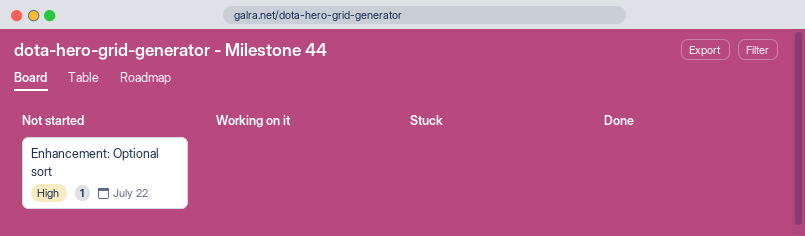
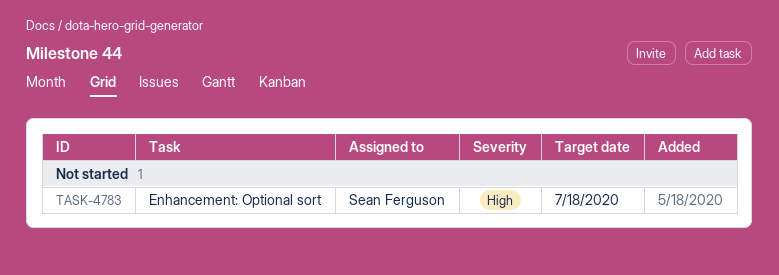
Enhancement: Optional sort, due: Jul 22 -> Jul 18

